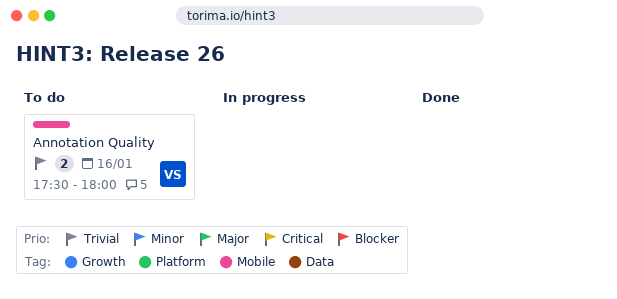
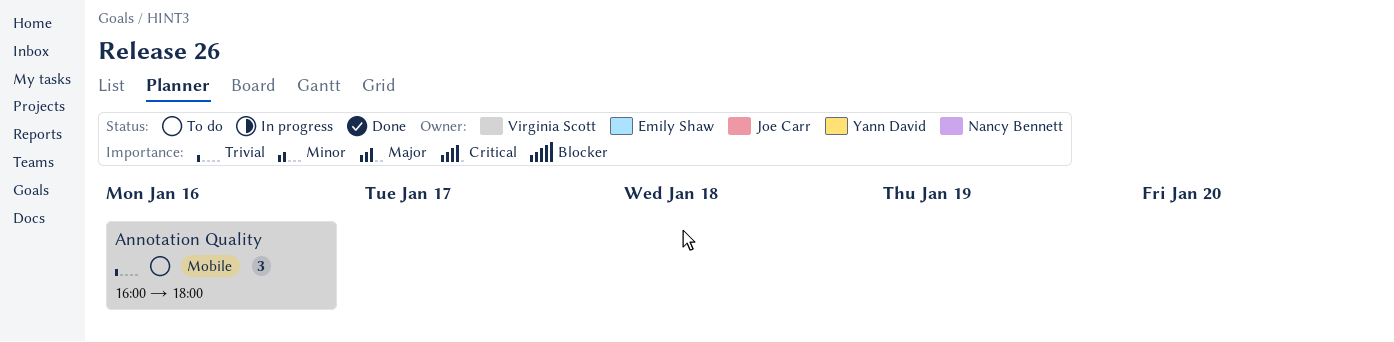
Annotation Quality, estimate: 2 -> 3
Annotation Quality, begins: 17:30 -> 16:00

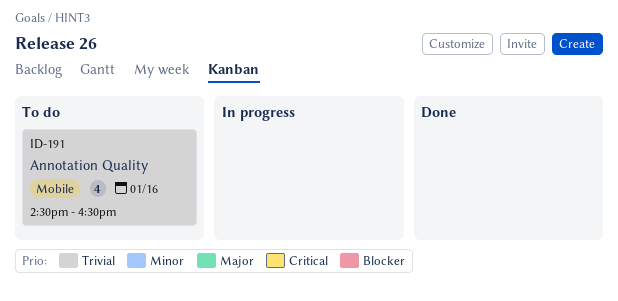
Annotation Quality, estimate: 3 -> 4
Annotation Quality, begins: 16:00 -> 14:30
Annotation Quality, ends: 18:00 -> 16:30

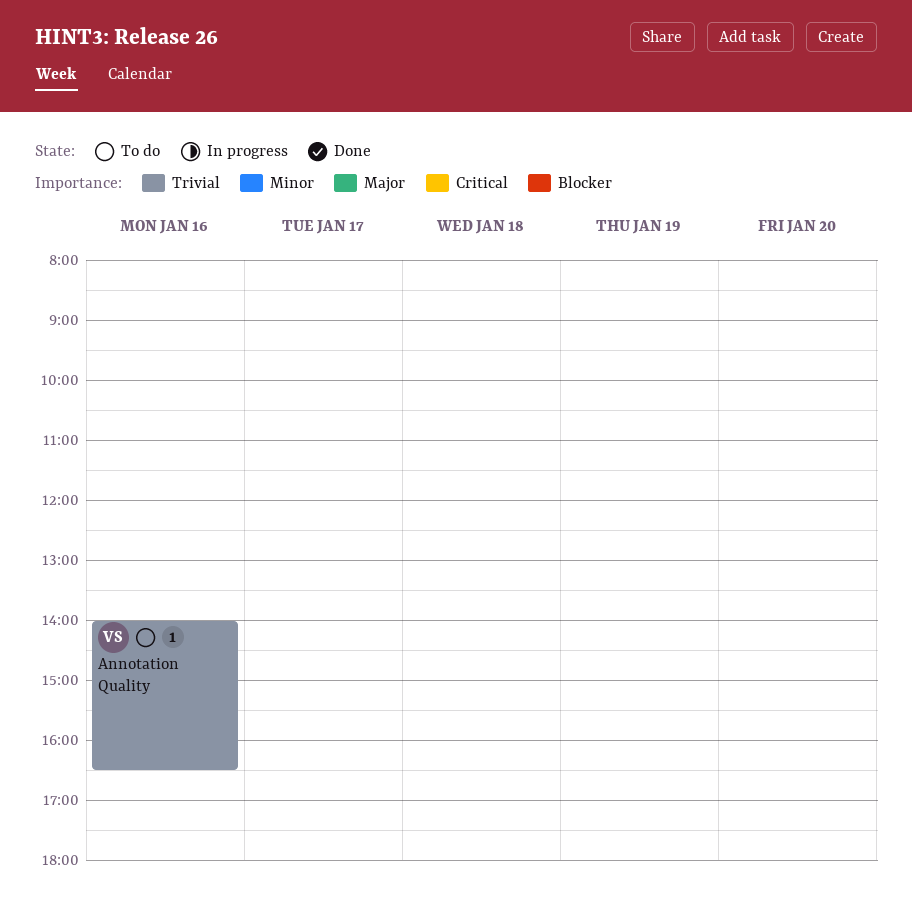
Annotation Quality, estimate: 4 -> 1
Annotation Quality, begins: 14:30 -> 14:00

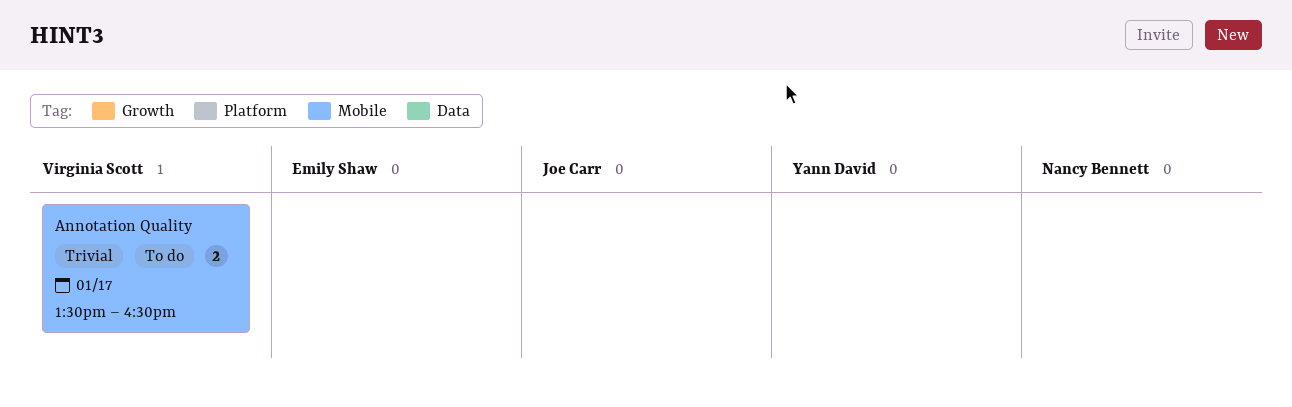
Annotation Quality, estimate: 1 -> 2
Annotation Quality, day: Jan 16 -> Jan 17
Annotation Quality, begins: 14:00 -> 13:30

